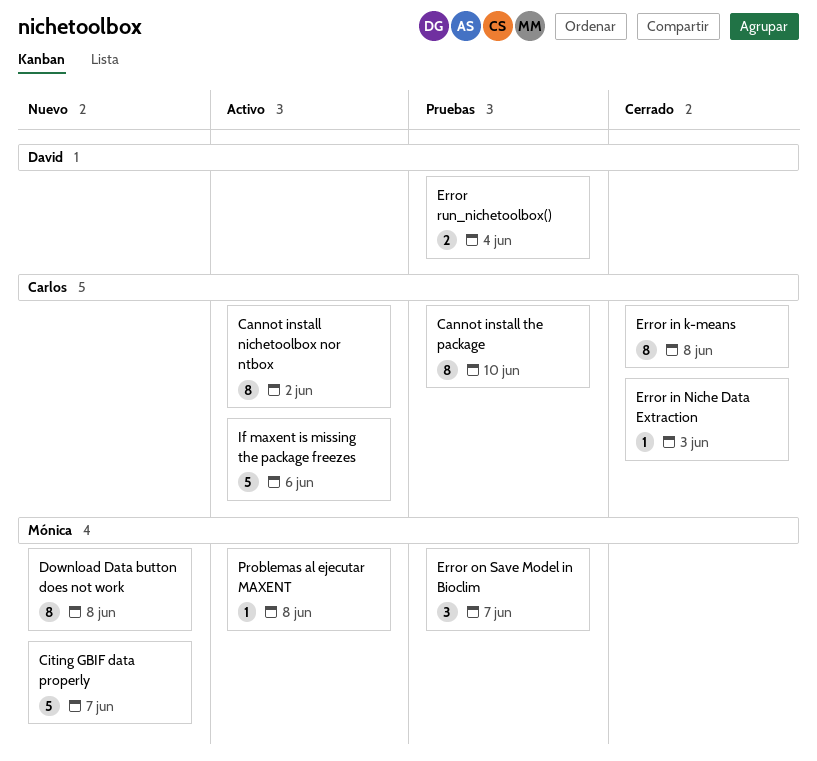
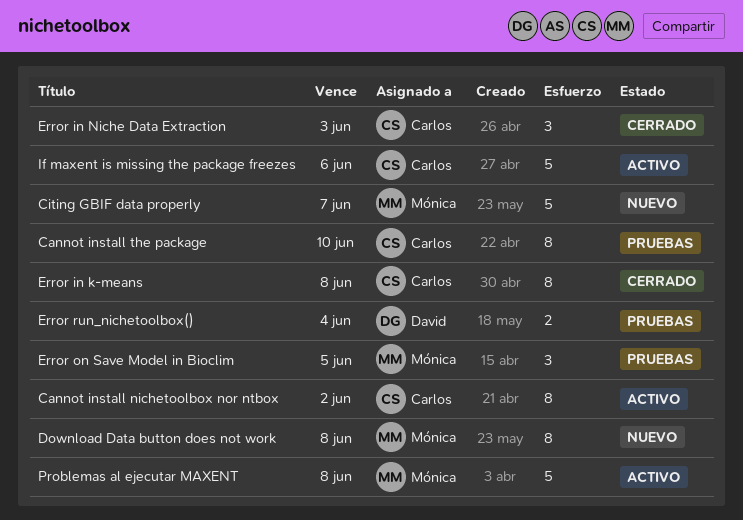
Error in Niche Data Extraction, estimate: 1 -> 3
Error on Save Model in Bioclim, due: Jun 7 -> Jun 5
Problemas al ejecutar MAXENT, estimate: 1 -> 5

